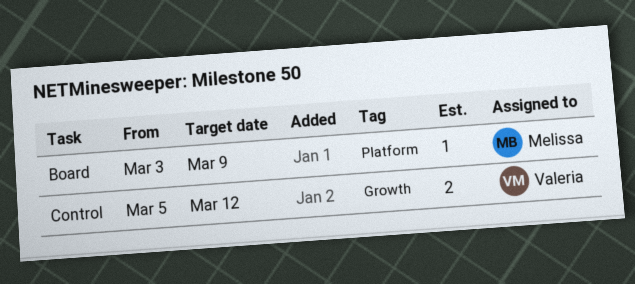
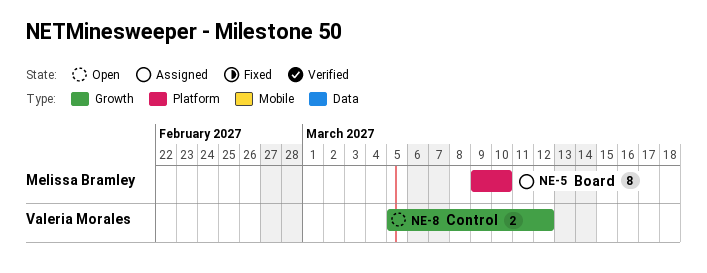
Board, estimate: 1 -> 8
Board, start: Mar 3 -> Mar 9
Board, due: Mar 9 -> Mar 10

